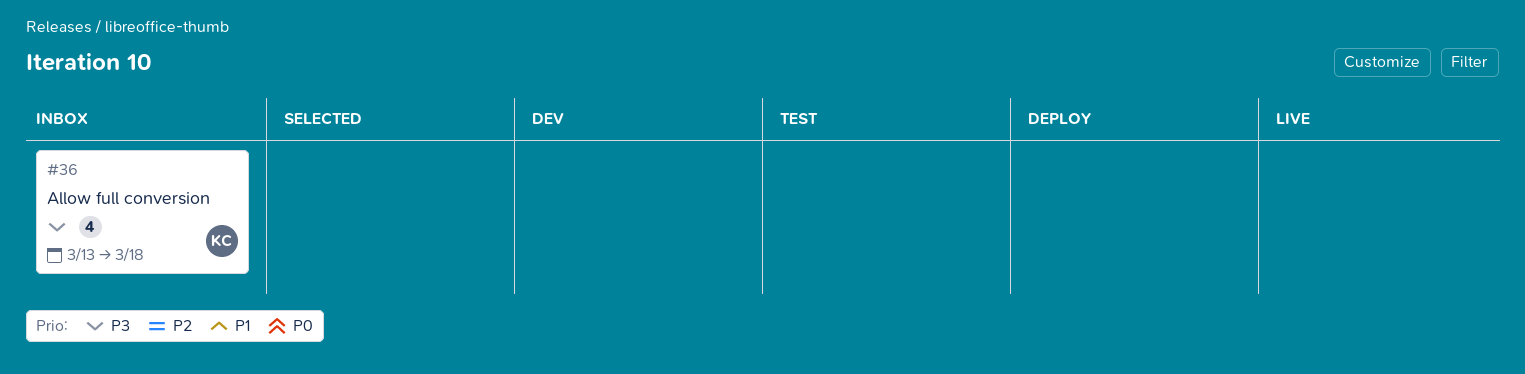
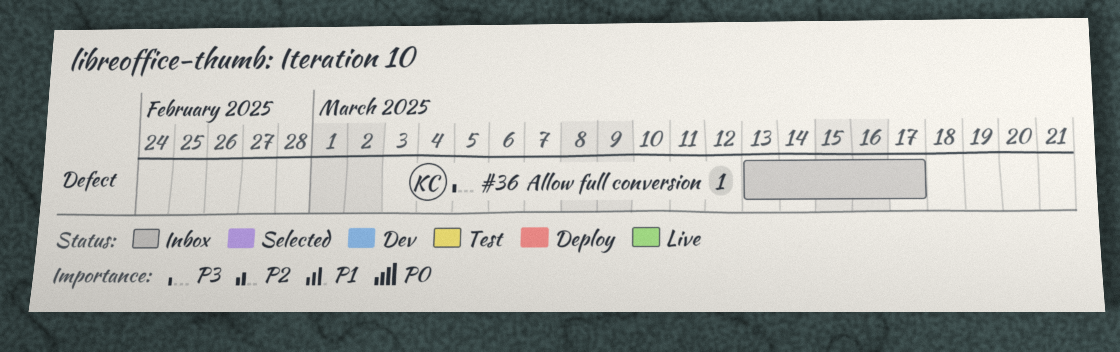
#36, estimate: 4 -> 1
#36, due: Mar 18 -> Mar 17

